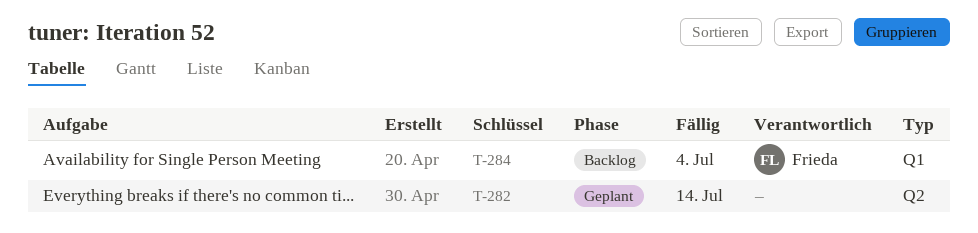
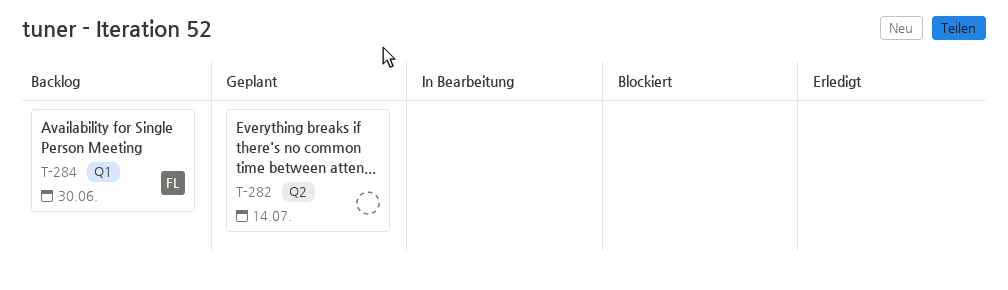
T-284, due: Jul 4 -> Jun 30

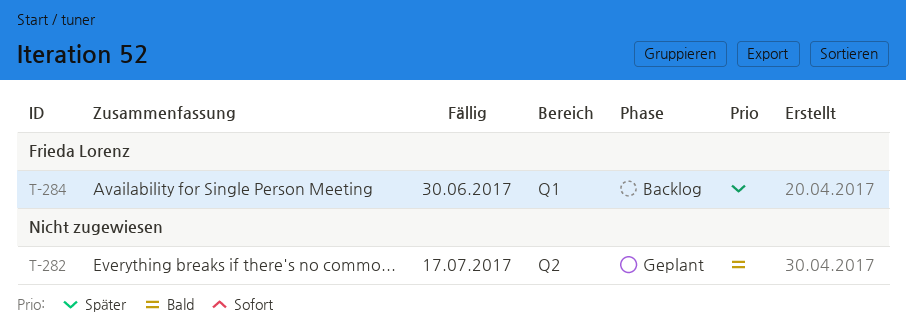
T-282, due: Jul 14 -> Jul 17

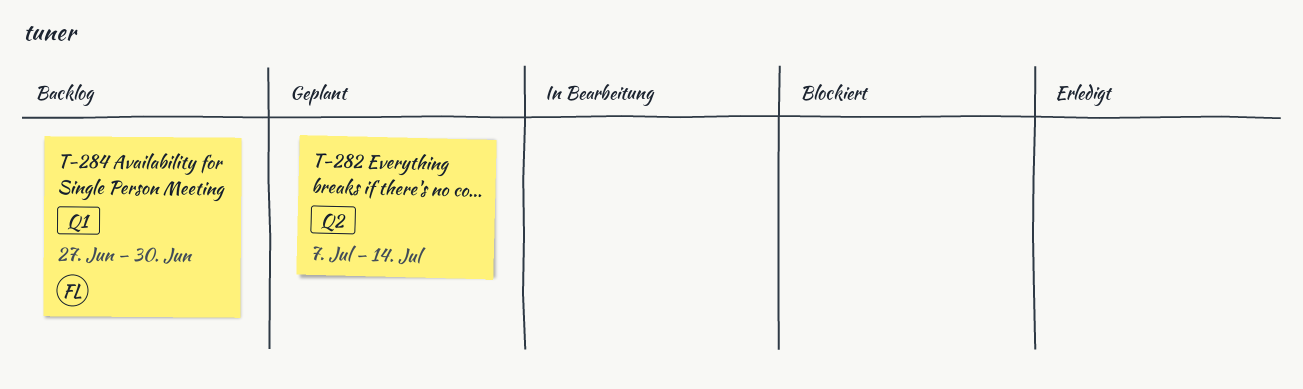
T-282, due: Jul 17 -> Jul 14

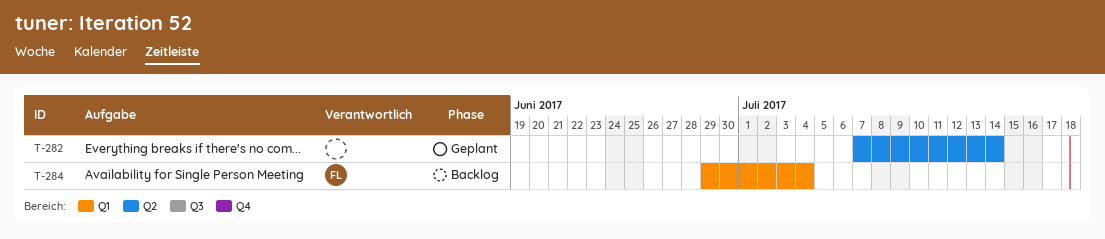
T-284, start: Jun 27 -> Jun 29
T-284, due: Jun 30 -> Jul 4

